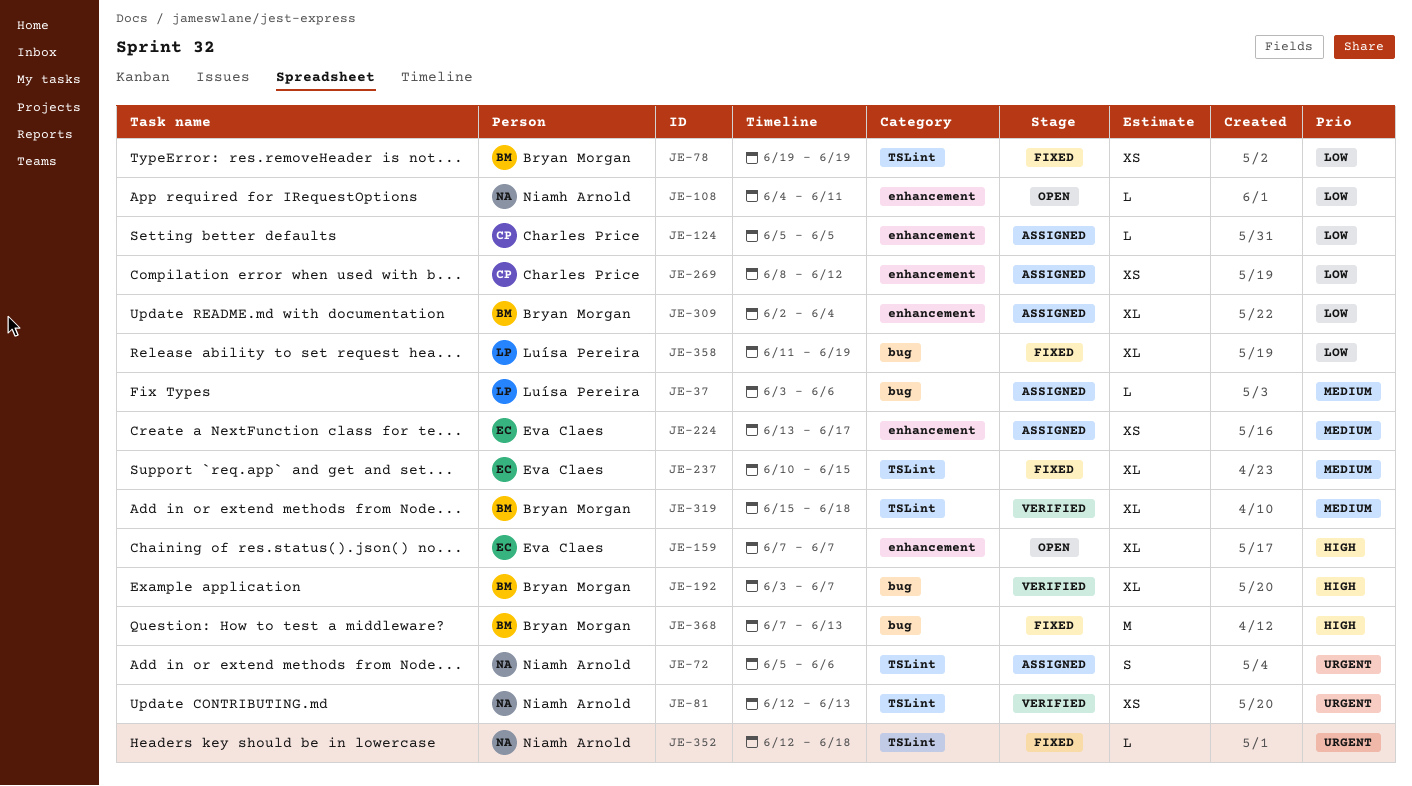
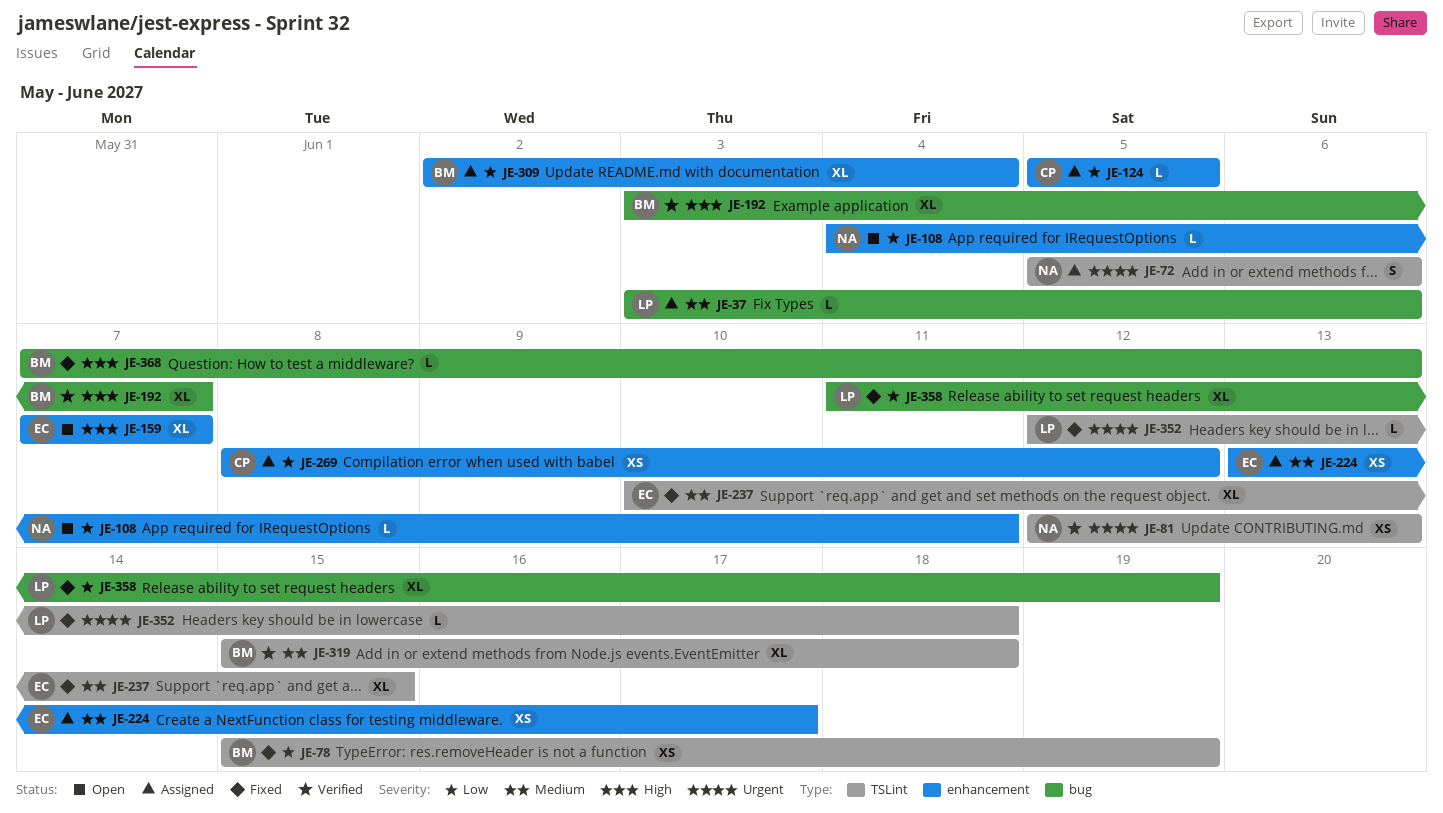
JE-78, start: Jun 19 -> Jun 15
JE-352, owner: Niamh Arnold -> Luísa Pereira
JE-368, estimate: M -> L

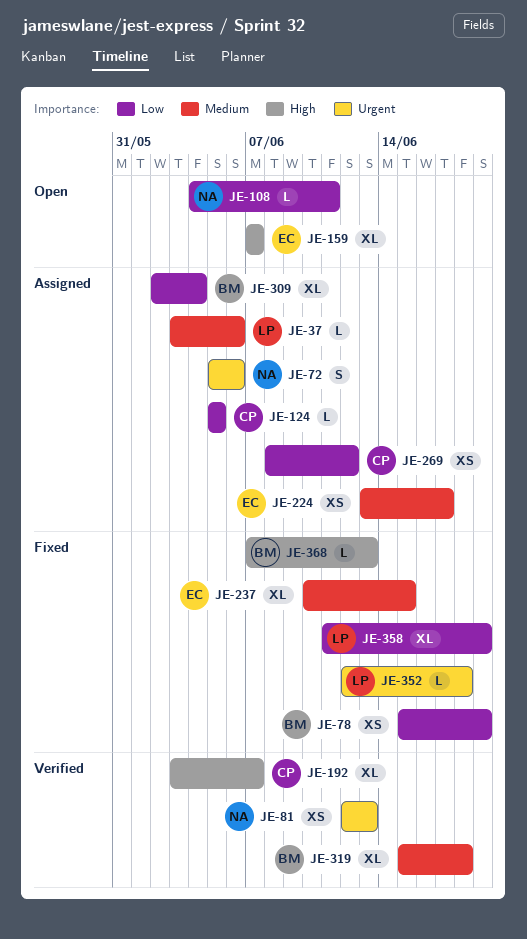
JE-192, owner: BM -> CP

